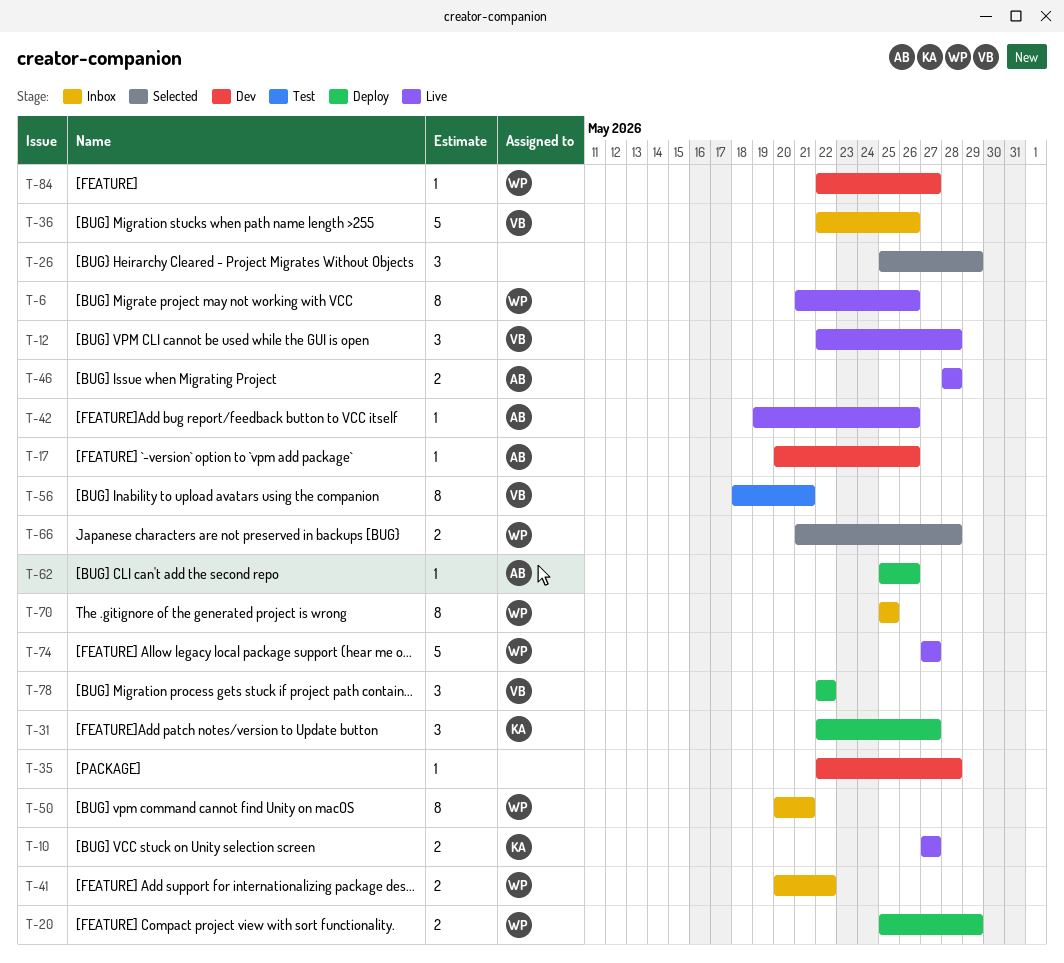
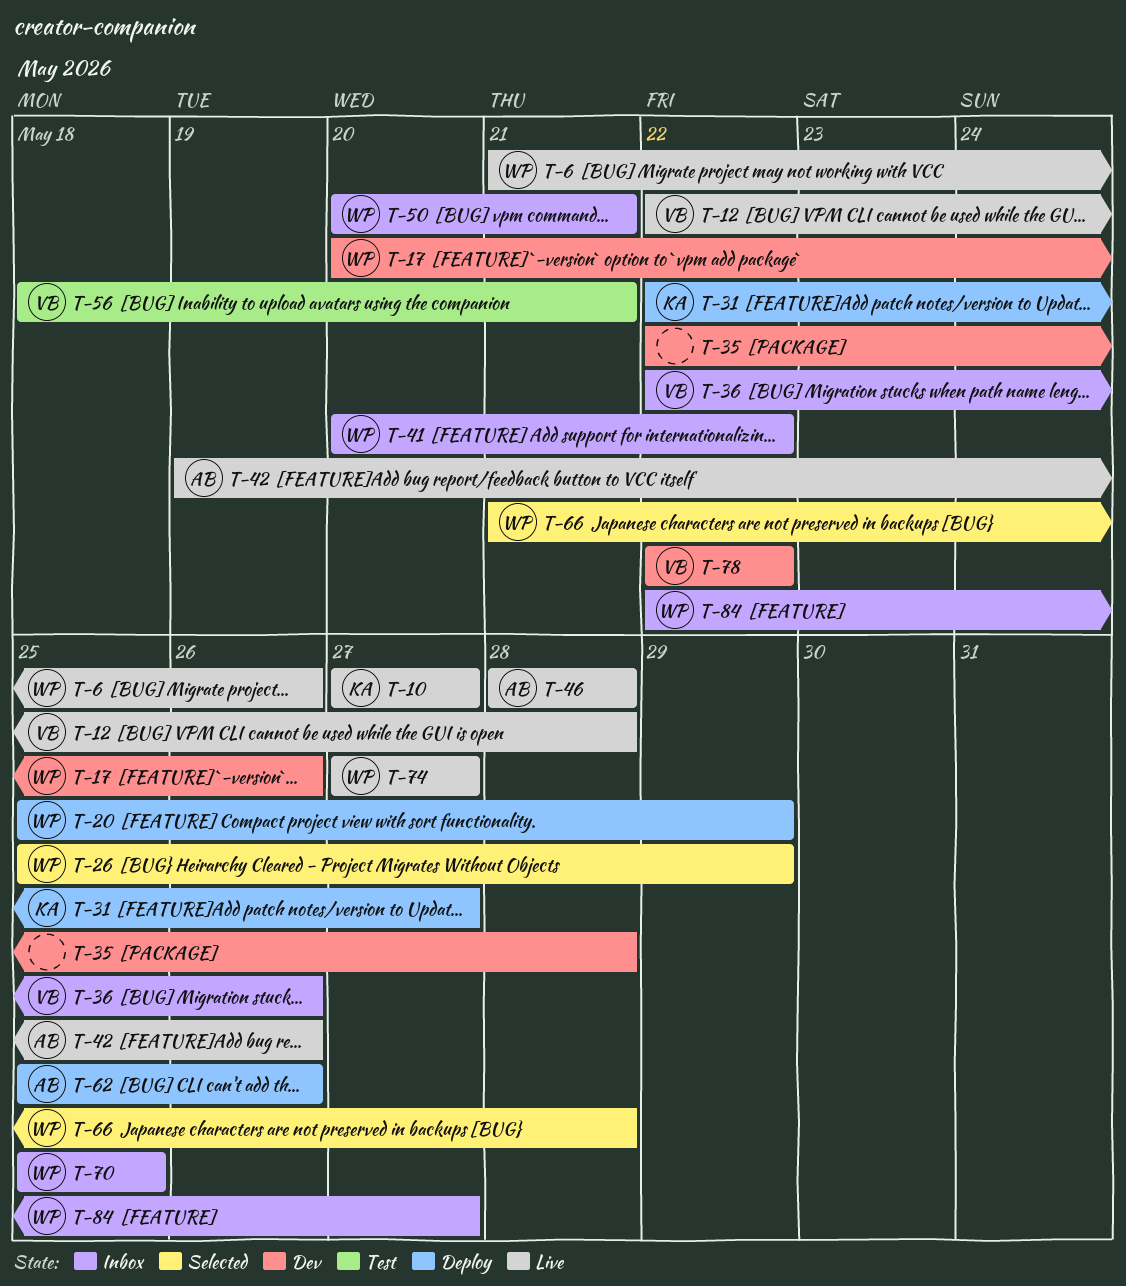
T-17, owner: AB -> WP
T-26, owner: none -> WP
T-78, status: Deploy -> Dev
T-84, status: Dev -> Inbox

